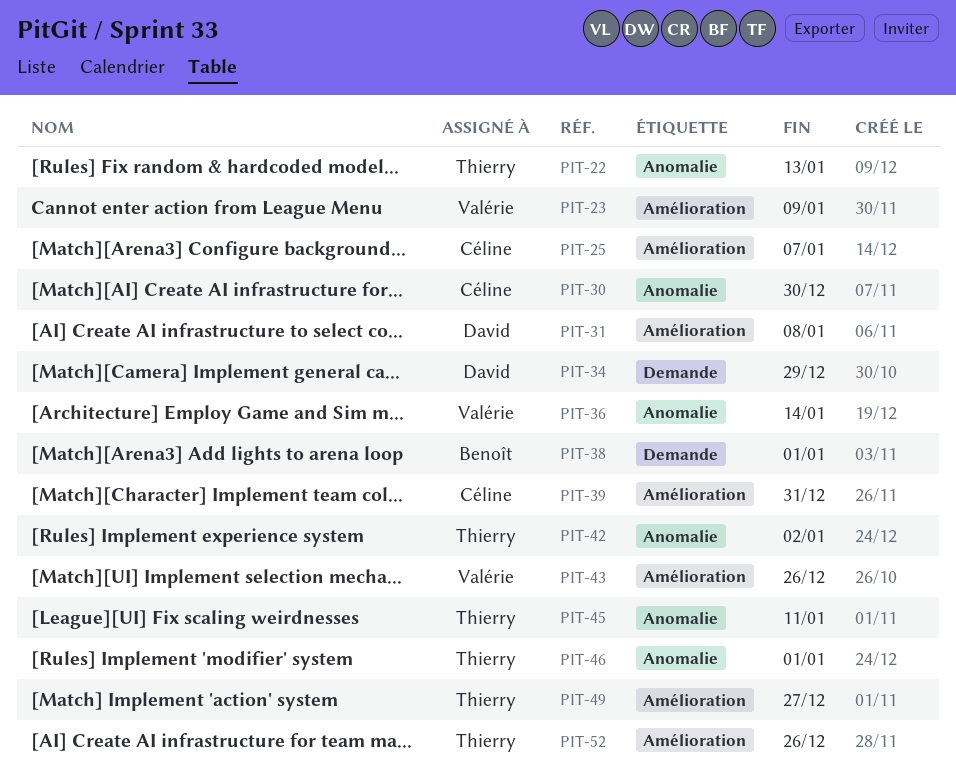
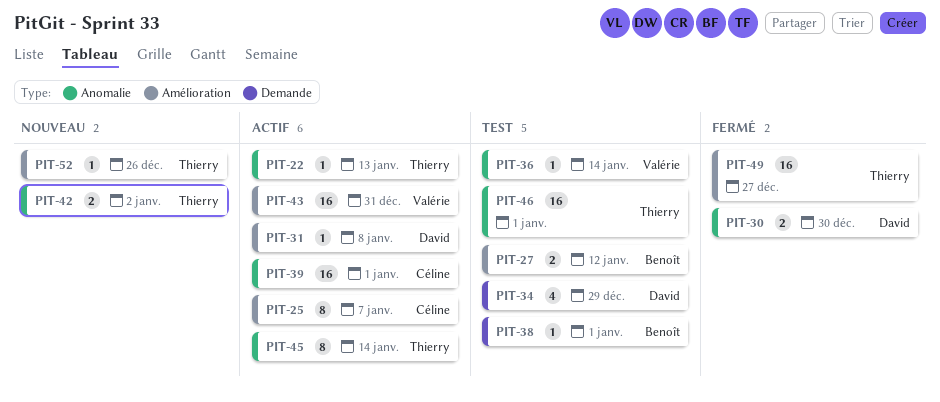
PIT-23: present -> none
PIT-27: none -> present
PIT-30, owner: Céline -> David
PIT-39, label: Amélioration -> Anomalie
PIT-39, due: Dec 31 -> Jan 1
PIT-43, due: Dec 26 -> Dec 31
PIT-45, due: Jan 11 -> Jan 14

